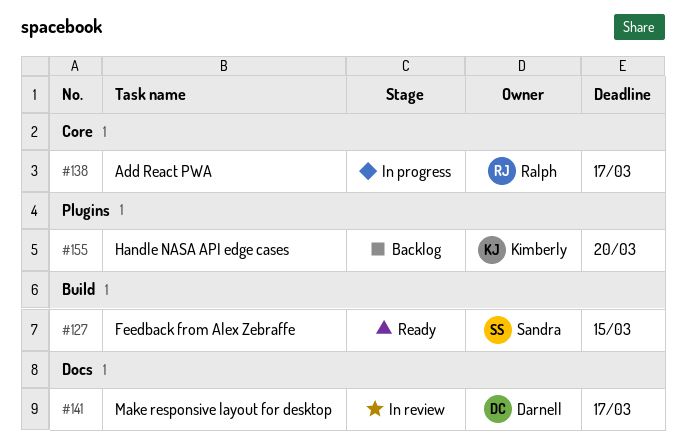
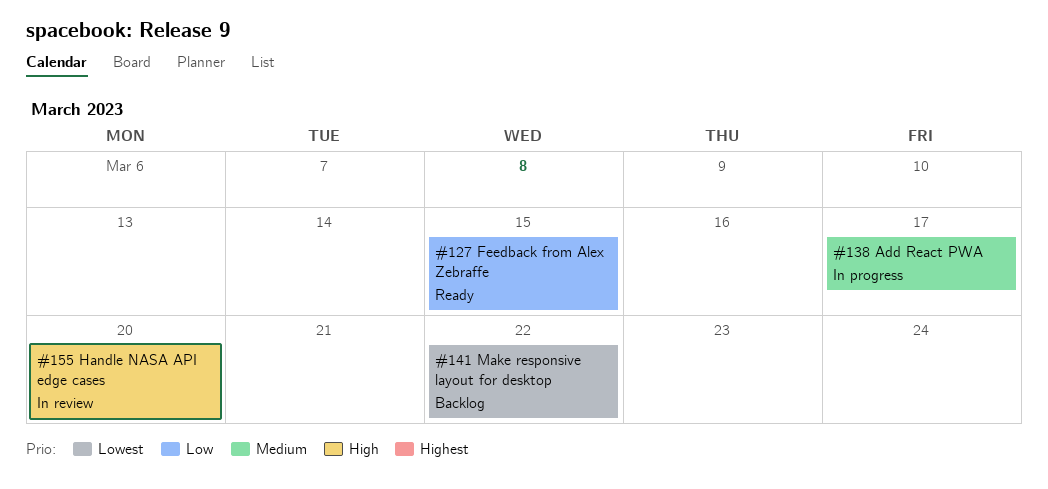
#141, status: In review -> Backlog
#141, due: Mar 17 -> Mar 22
#155, status: Backlog -> In review

